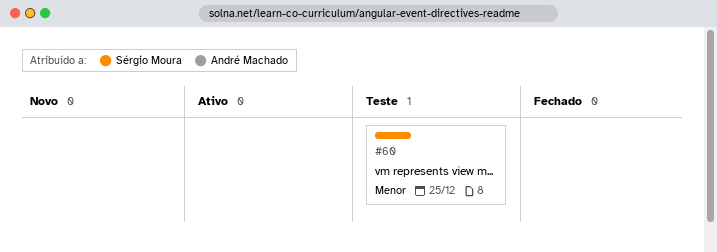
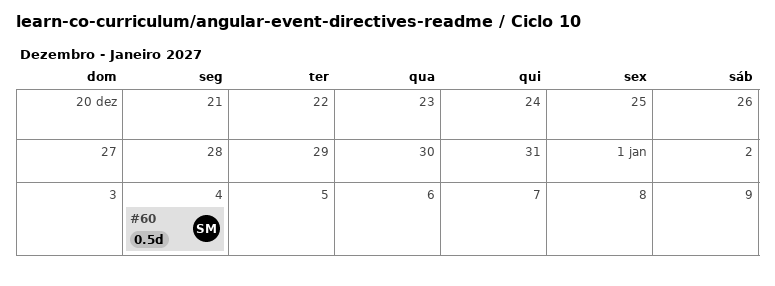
#60, due: Dec 25 -> Jan 4

